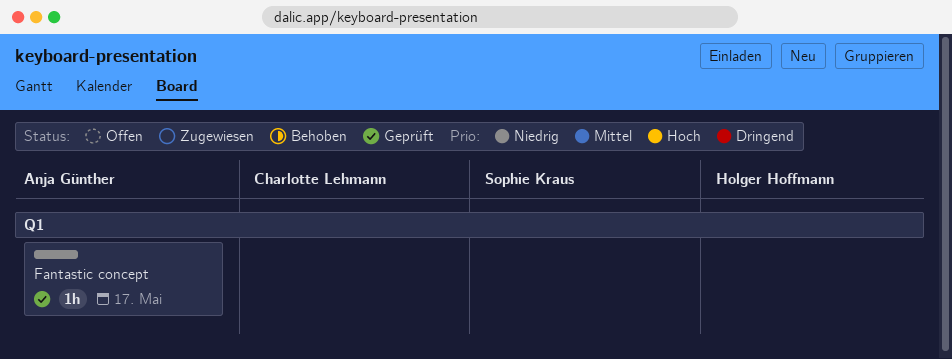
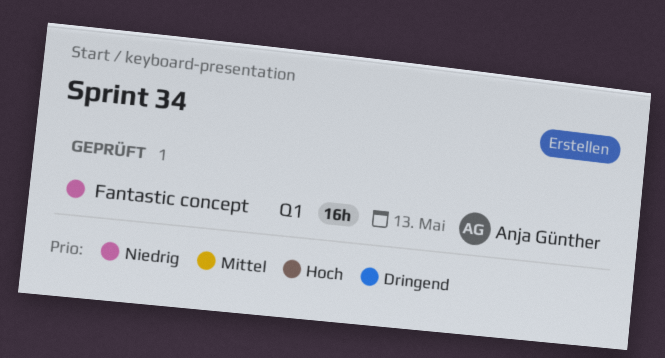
Fantastic concept, estimate: 1h -> 16h
Fantastic concept, due: May 17 -> May 13

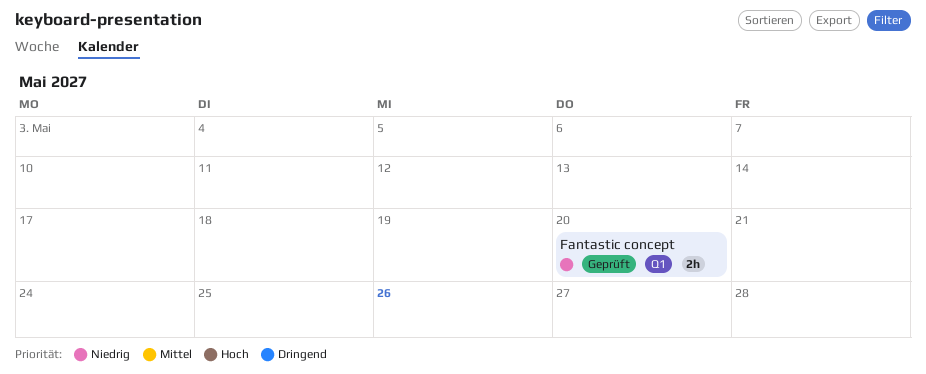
Fantastic concept, estimate: 16h -> 2h
Fantastic concept, due: May 13 -> May 20

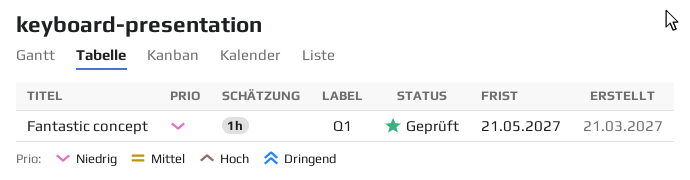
Fantastic concept, estimate: 2h -> 1h
Fantastic concept, due: May 20 -> May 21

